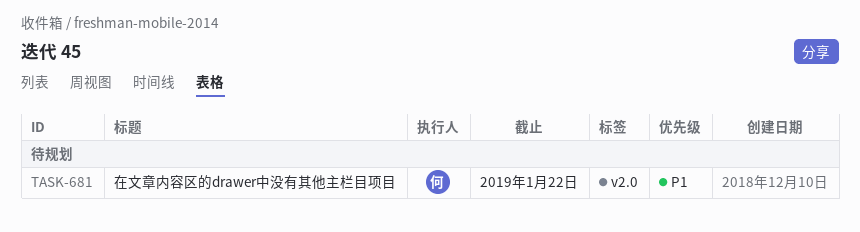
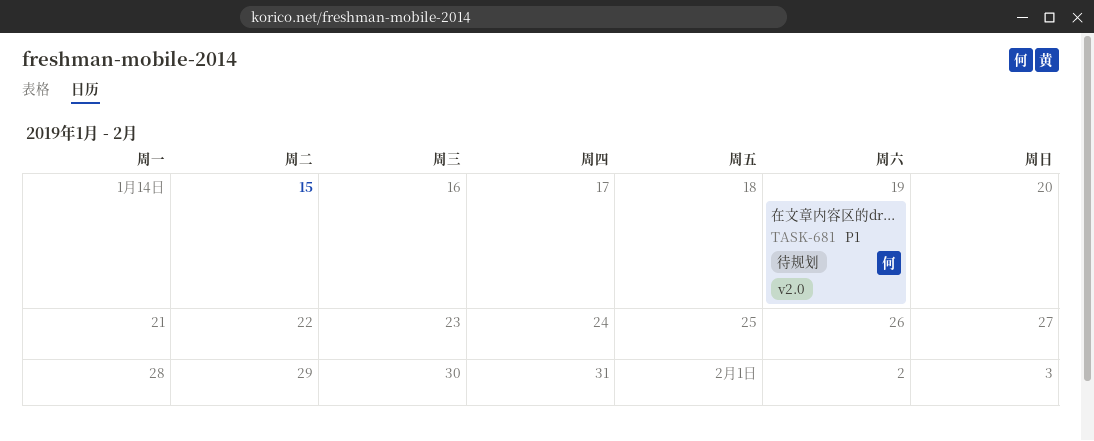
TASK-681, due: Jan 22 -> Jan 19

